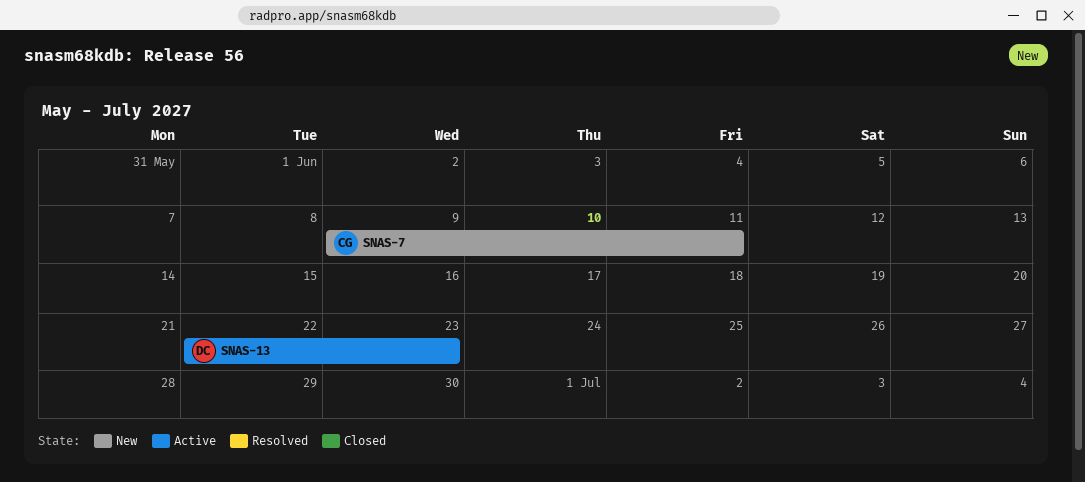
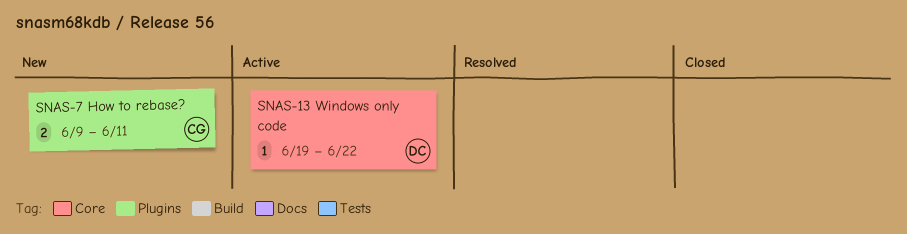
SNAS-13, start: Jun 22 -> Jun 19
SNAS-13, due: Jun 23 -> Jun 22

